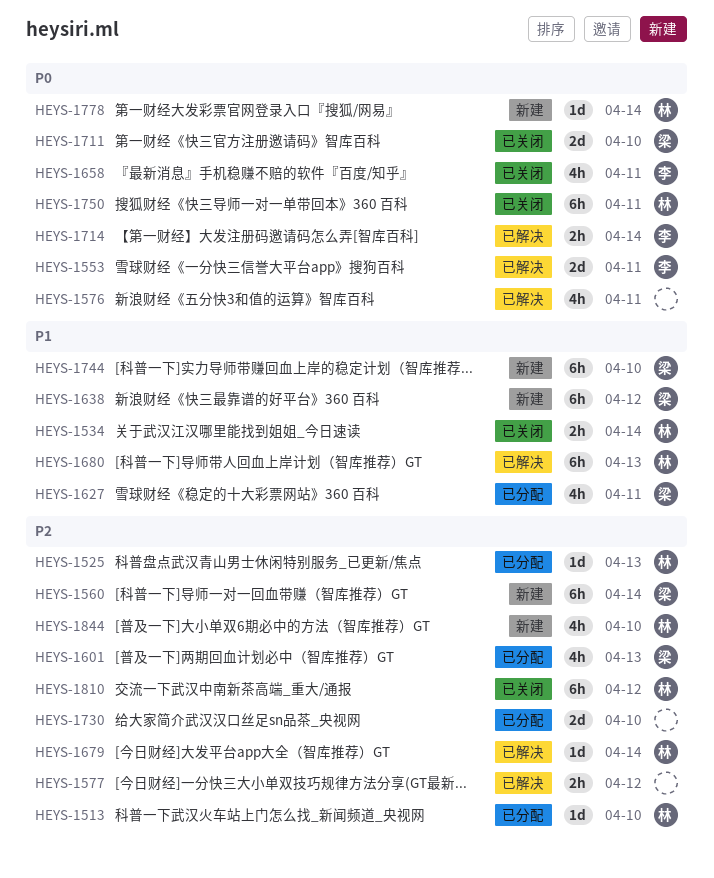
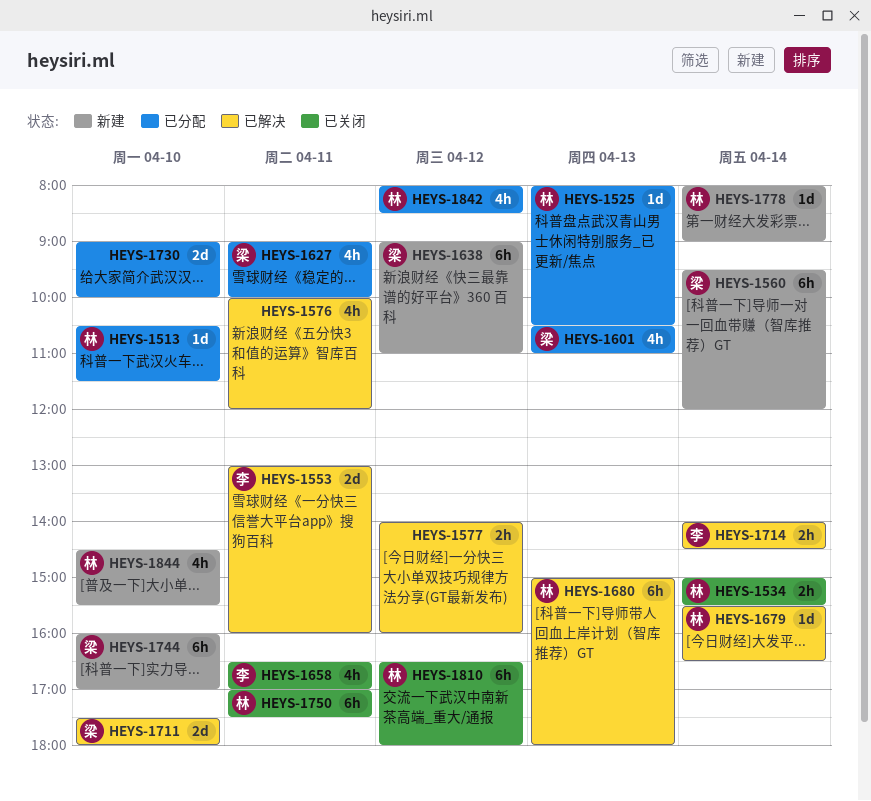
HEYS-1711, status: 已关闭 -> 已解决
HEYS-1842: none -> present

